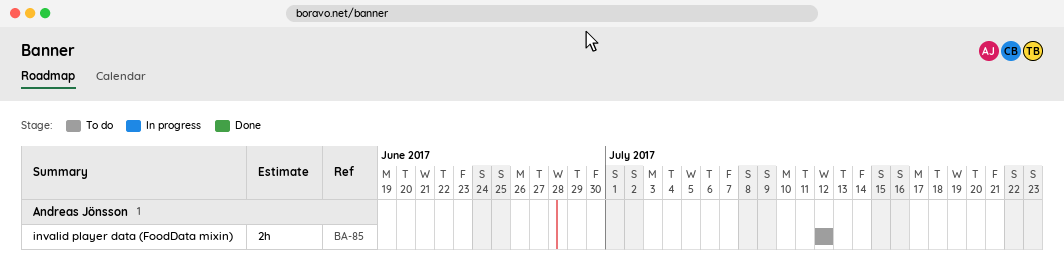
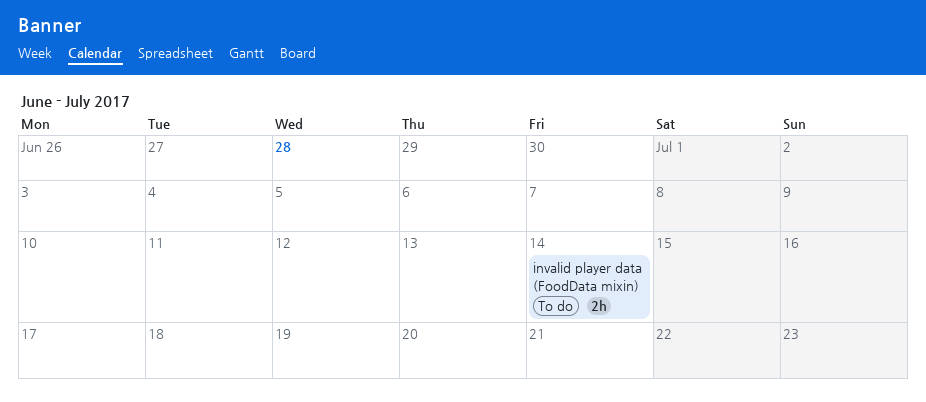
invalid player data (FoodData mixin), due: Jul 12 -> Jul 14

